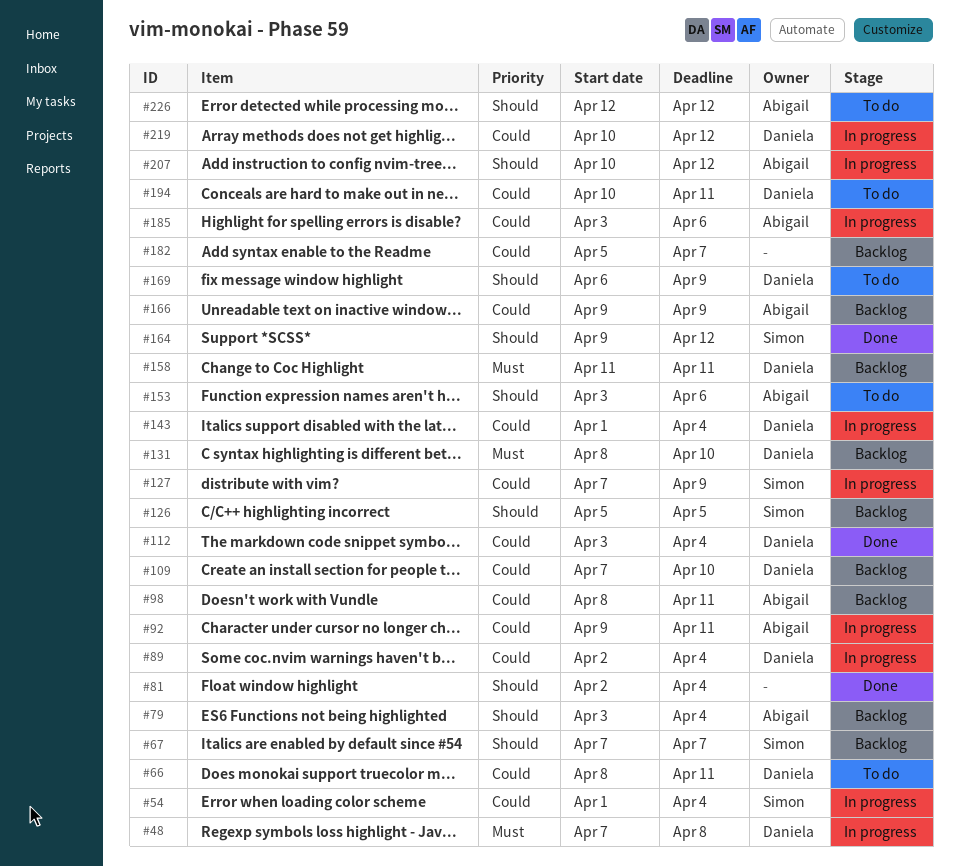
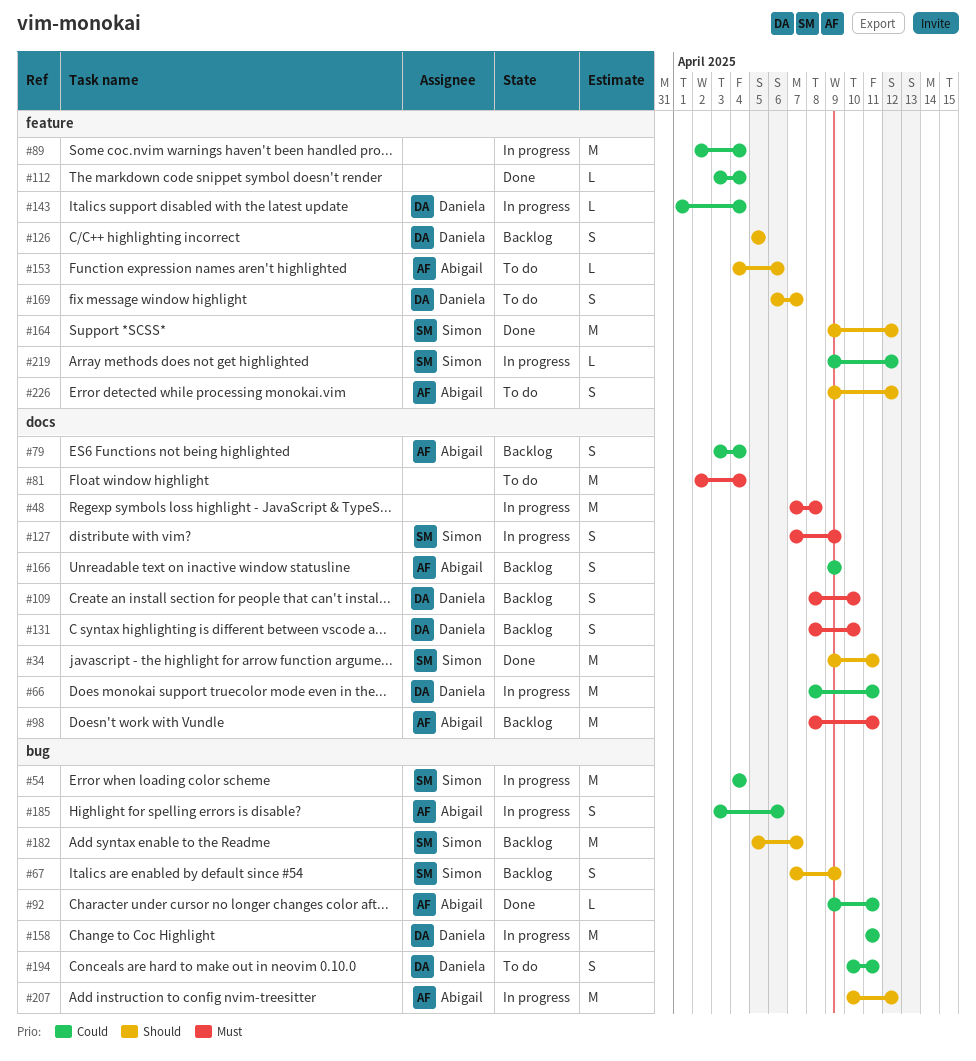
#34: none -> present
#48, owner: Daniela -> none
#54, start: Apr 1 -> Apr 4
#66, status: To do -> In progress
#67, due: Apr 7 -> Apr 9
#79, priority: Should -> Could
#81, status: Done -> To do
#81, priority: Should -> Must
#89, owner: Daniela -> none
#92, status: In progress -> Done
#98, priority: Could -> Must
#109, priority: Could -> Must
#109, start: Apr 7 -> Apr 8
#112, owner: Daniela -> none
#126, owner: Simon -> Daniela
#127, priority: Could -> Must
#153, start: Apr 3 -> Apr 4
#158, status: Backlog -> In progress
#158, priority: Must -> Could
#169, due: Apr 9 -> Apr 7
#182, owner: none -> Simon
#182, priority: Could -> Should
#219, owner: Daniela -> Simon
#219, start: Apr 10 -> Apr 9
#226, start: Apr 12 -> Apr 9

